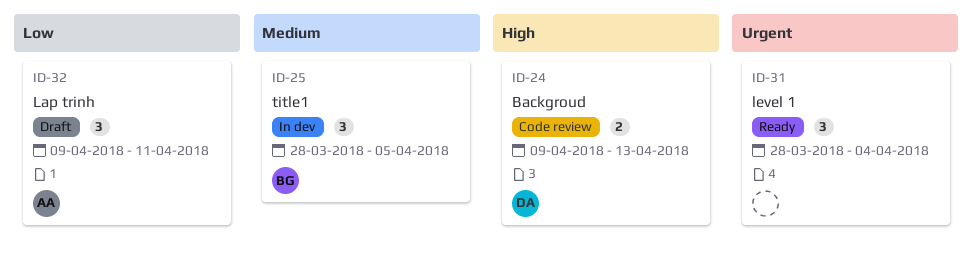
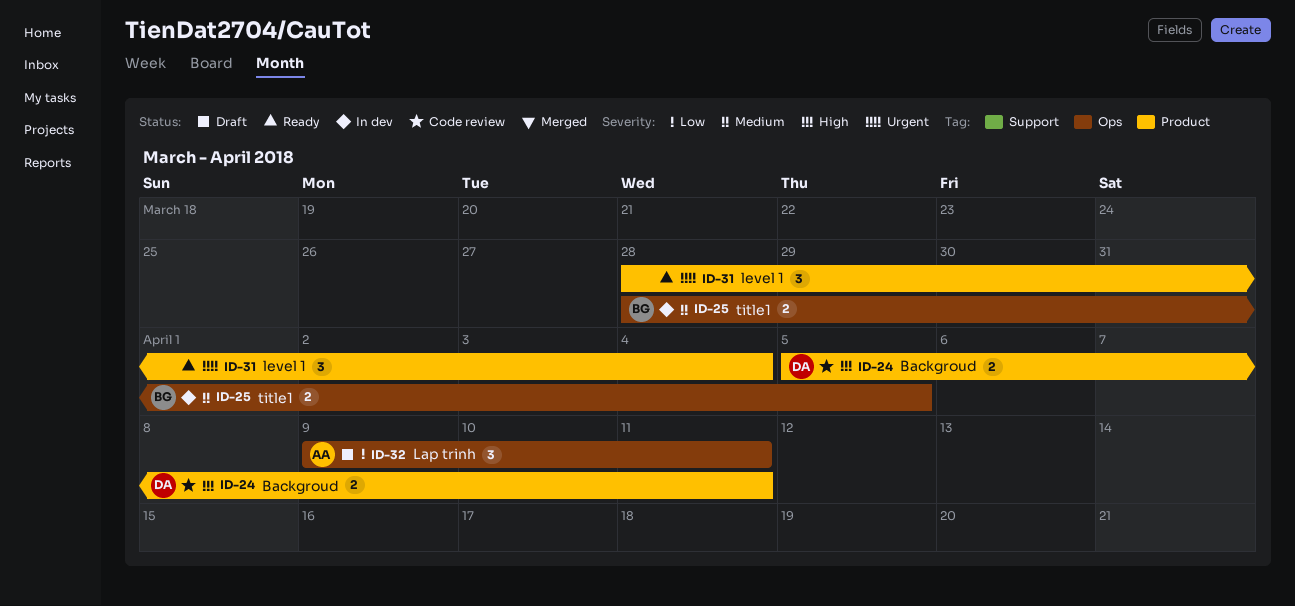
ID-24, start: Apr 9 -> Apr 5
ID-24, due: Apr 13 -> Apr 11
ID-25, estimate: 3 -> 2

